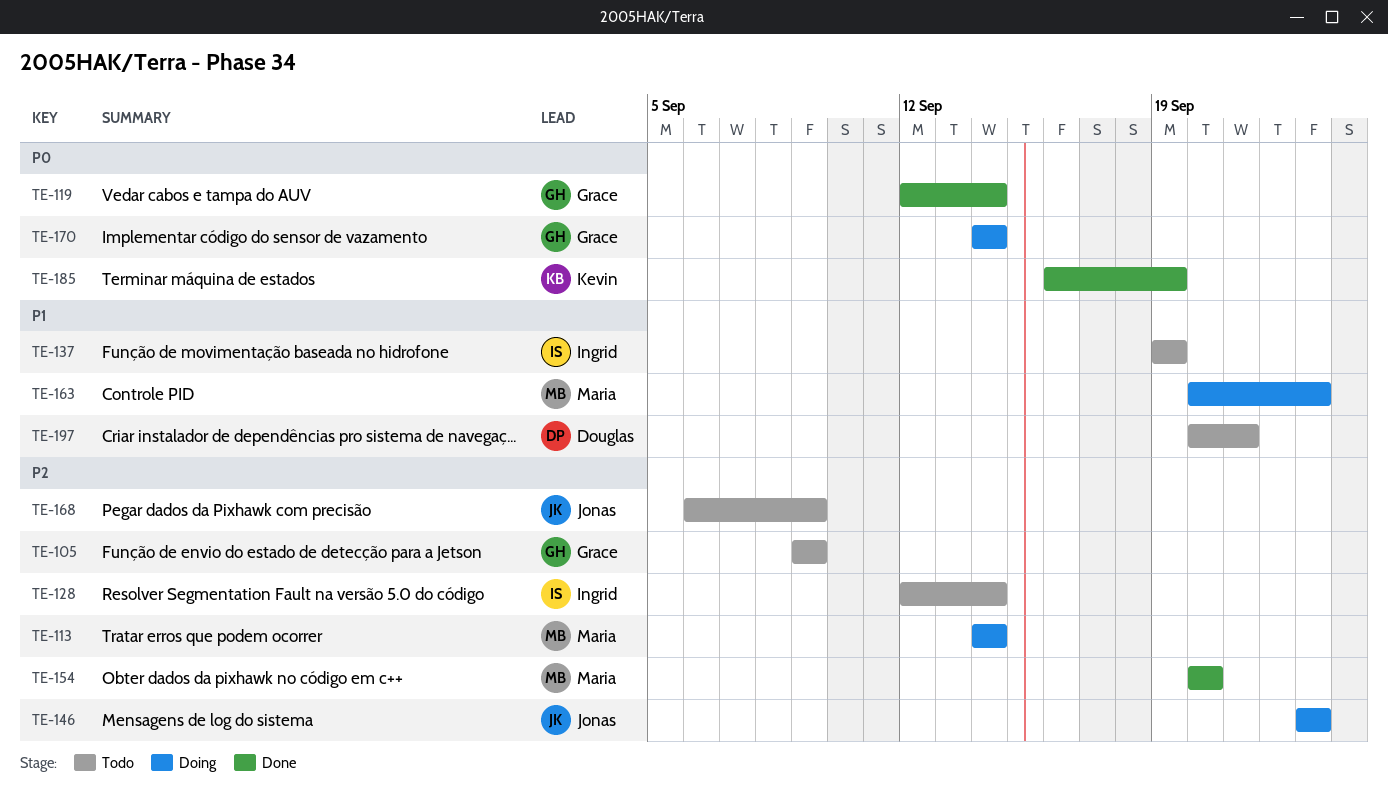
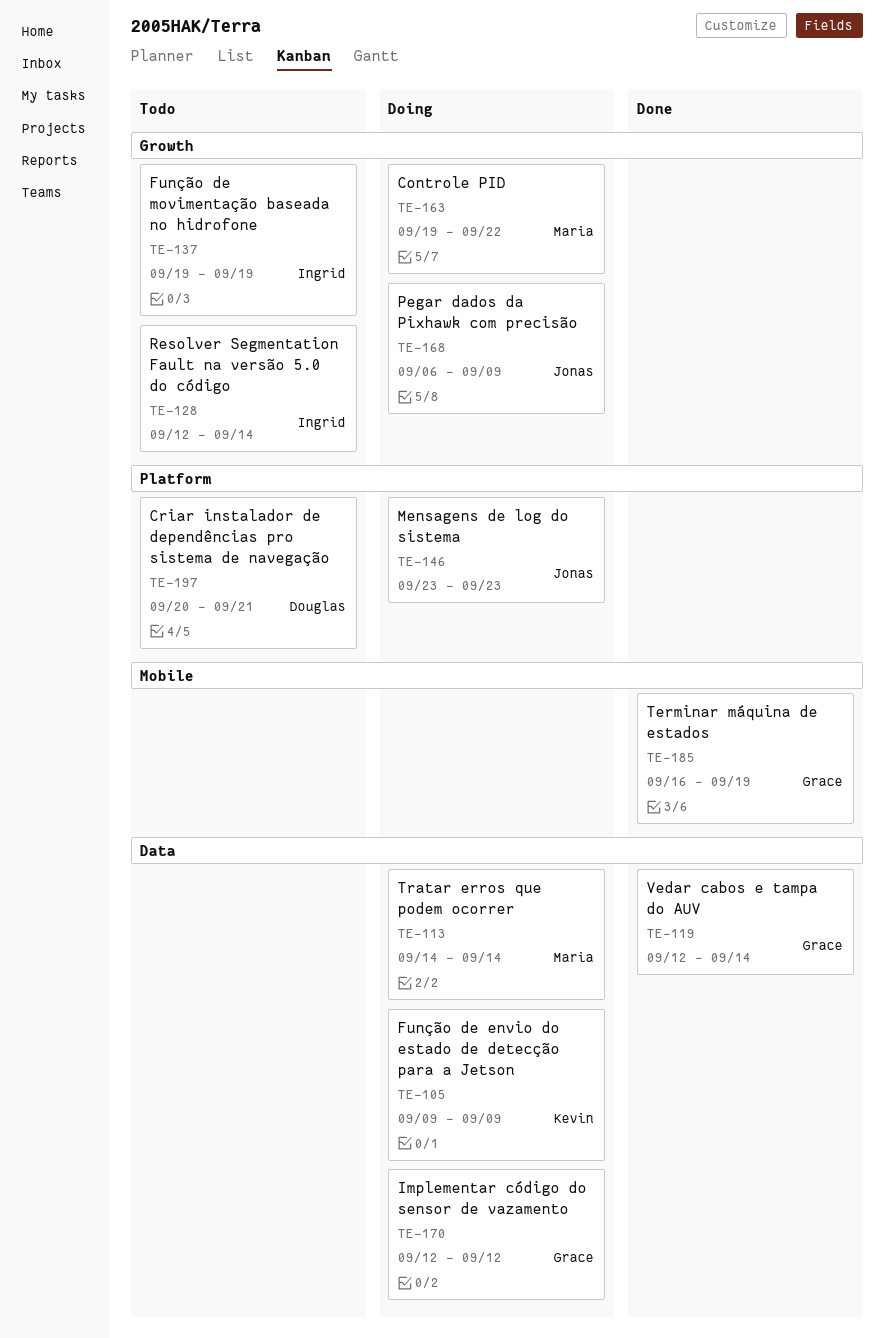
TE-105, status: Todo -> Doing
TE-105, owner: Grace -> Kevin
TE-154: present -> none
TE-163, start: Sep 20 -> Sep 19
TE-163, due: Sep 23 -> Sep 22
TE-168, status: Todo -> Doing
TE-170, start: Sep 14 -> Sep 12
TE-170, due: Sep 14 -> Sep 12
TE-185, owner: Kevin -> Grace

